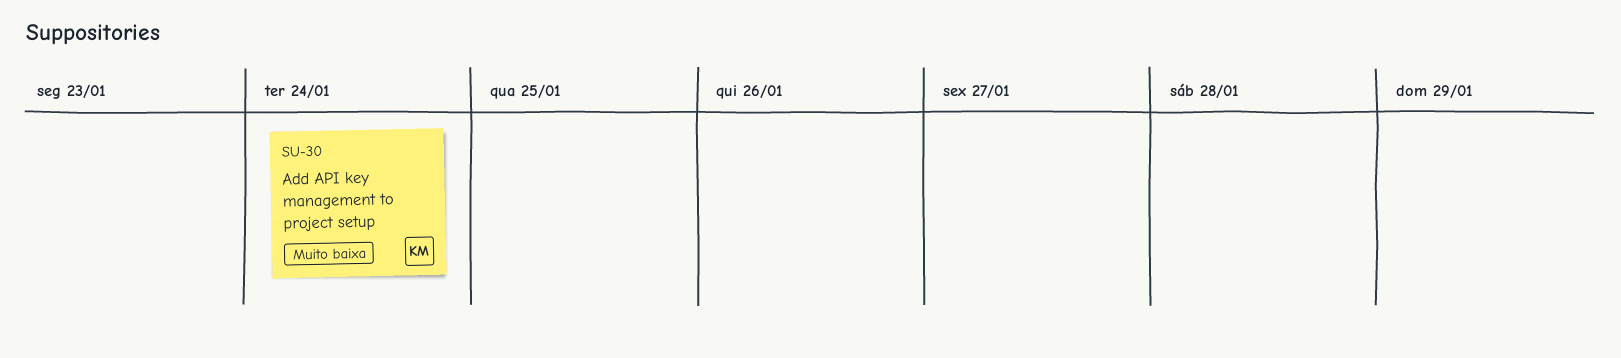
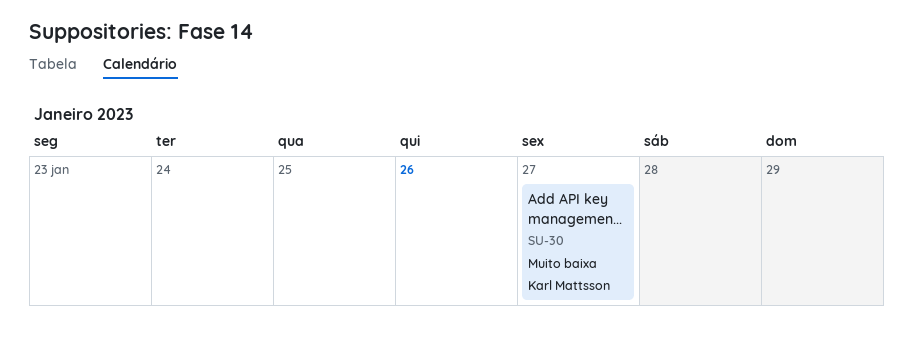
SU-30, due: Jan 24 -> Jan 27

